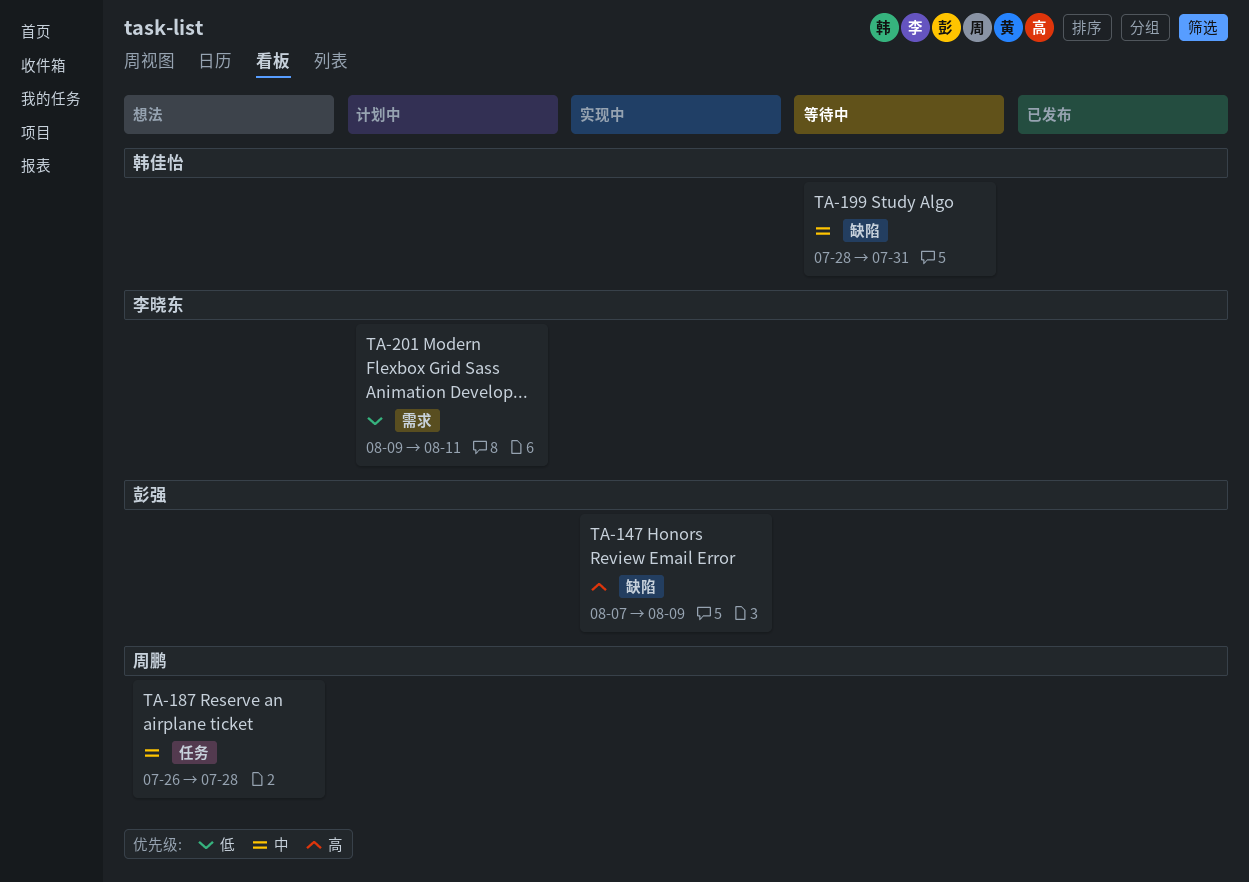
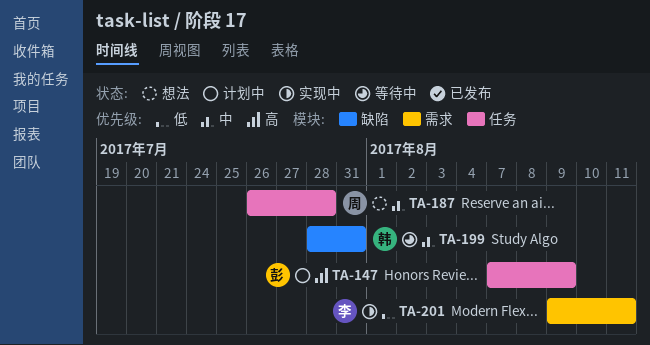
TA-147, status: 实现中 -> 计划中
TA-147, label: 缺陷 -> 任务
TA-201, status: 计划中 -> 实现中

